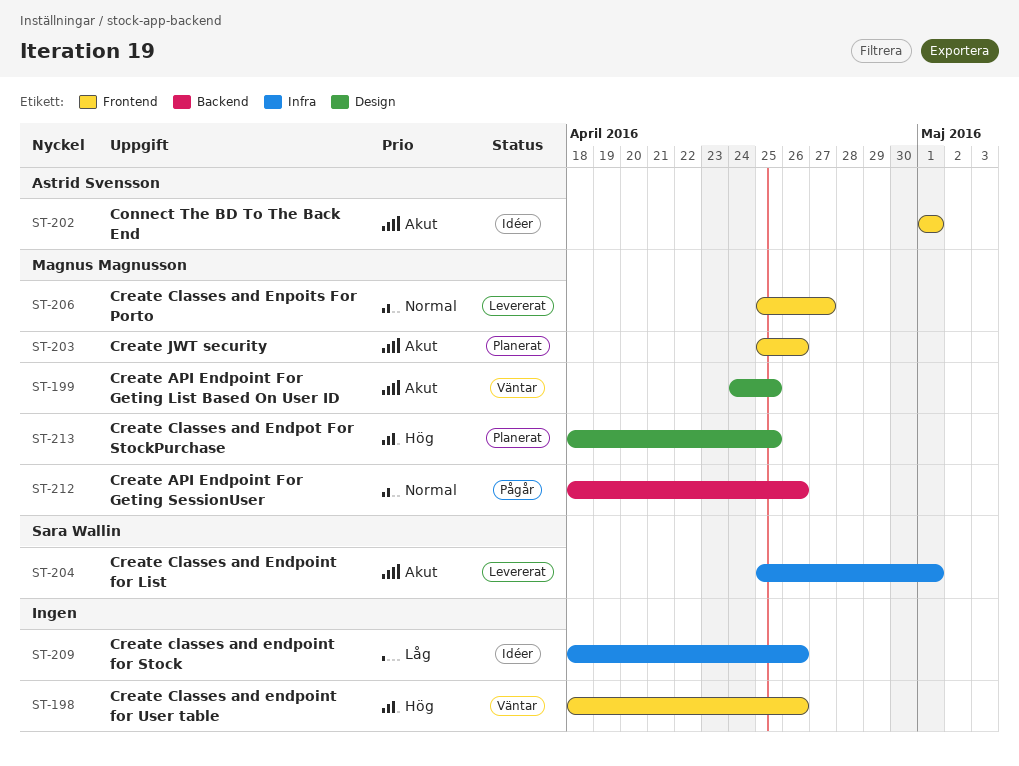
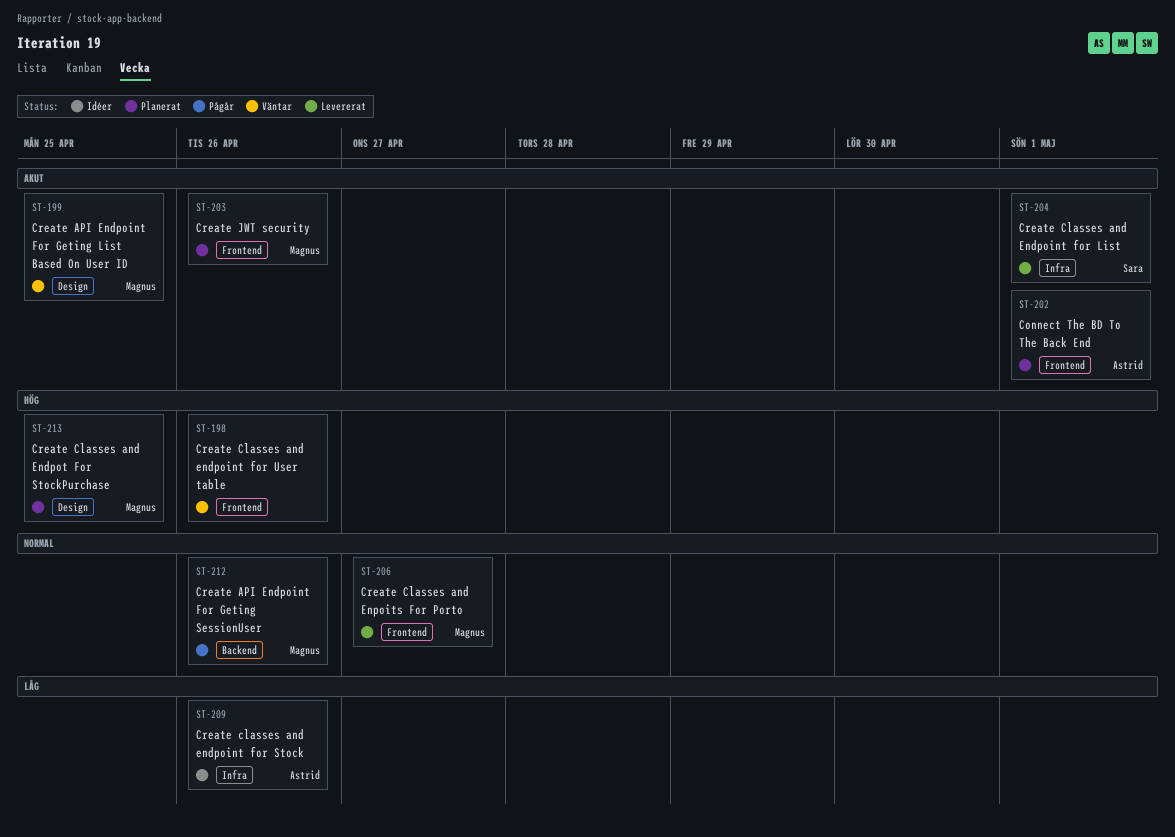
ST-202, status: Idéer -> Planerat
ST-209, owner: none -> Astrid Svensson

